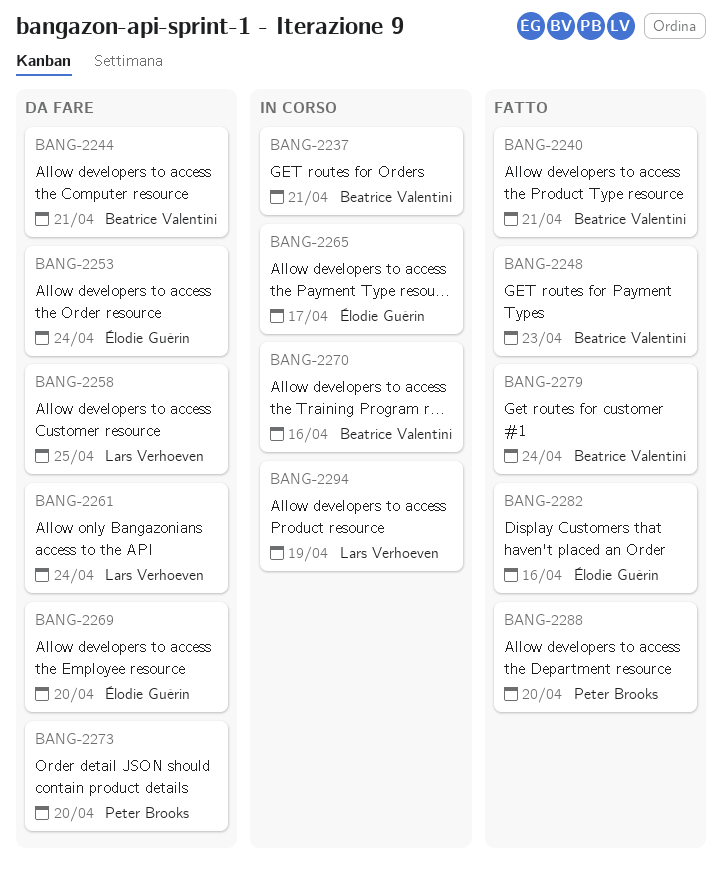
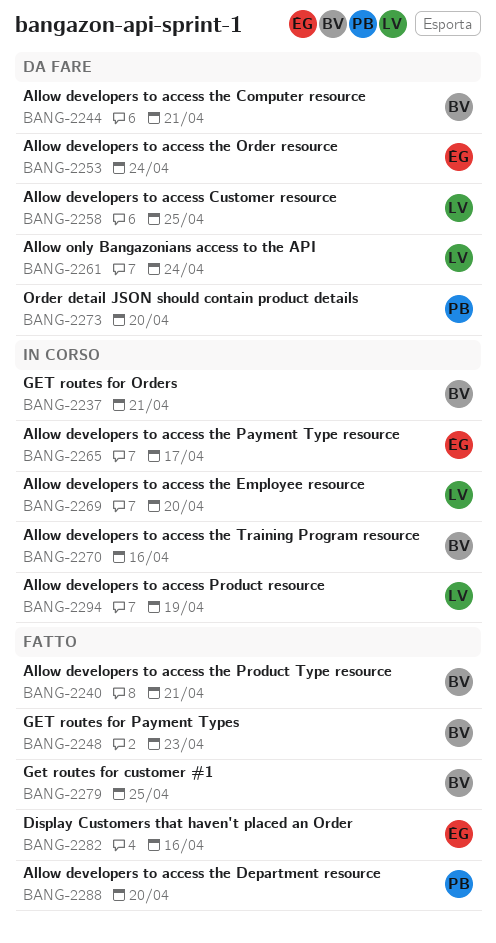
BANG-2269, status: Da fare -> In corso
BANG-2269, owner: Élodie Guérin -> Lars Verhoeven
BANG-2279, due: Apr 24 -> Apr 25

